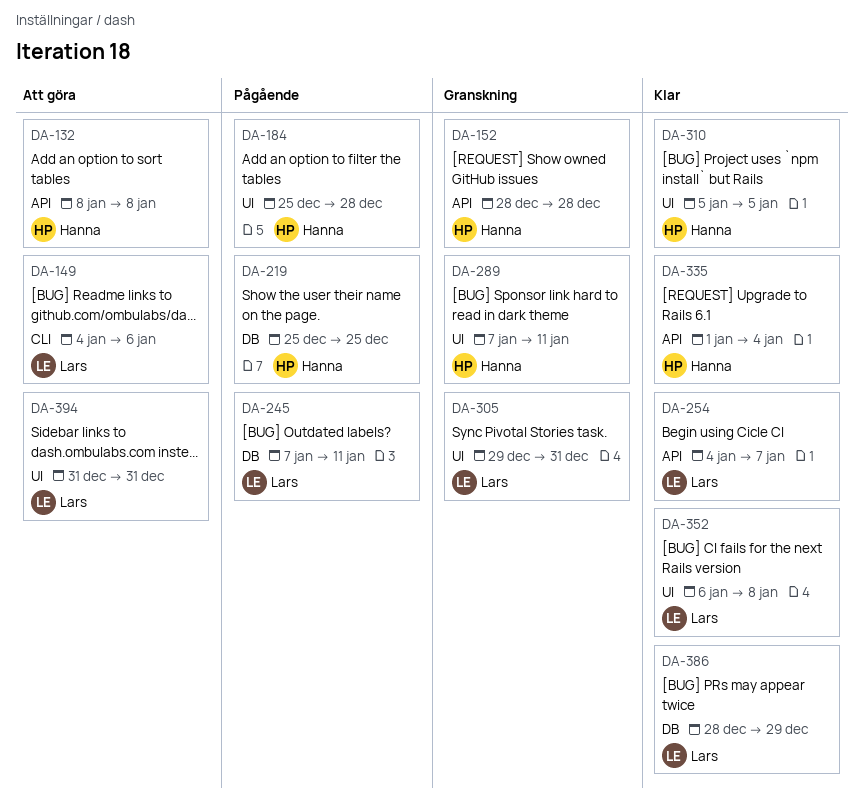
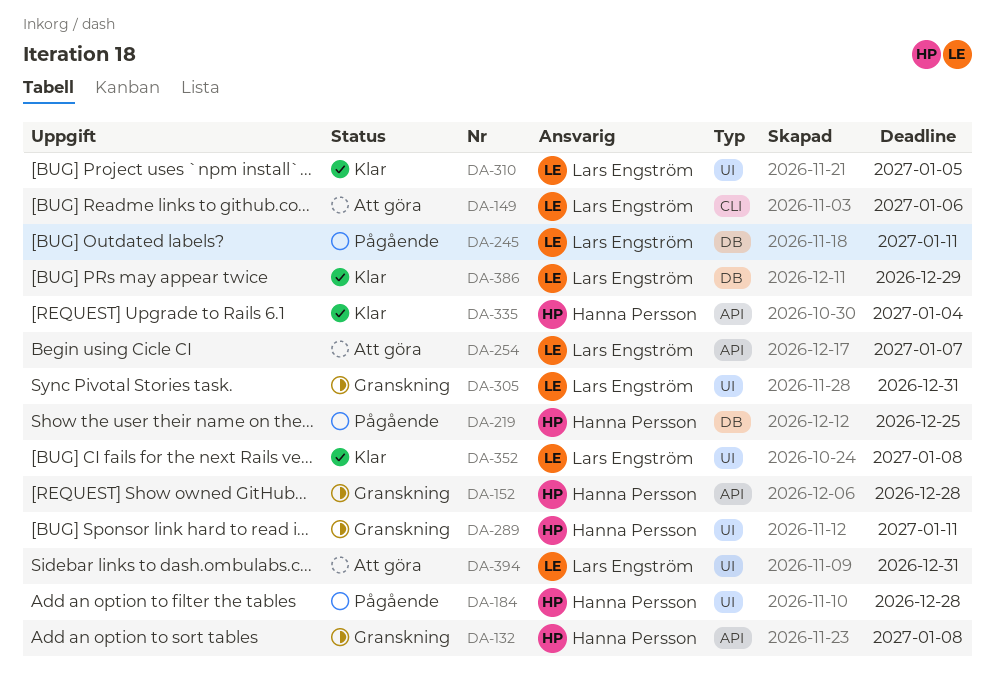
DA-132, status: Att göra -> Granskning
DA-254, status: Klar -> Att göra
DA-310, owner: Hanna Persson -> Lars Engström

